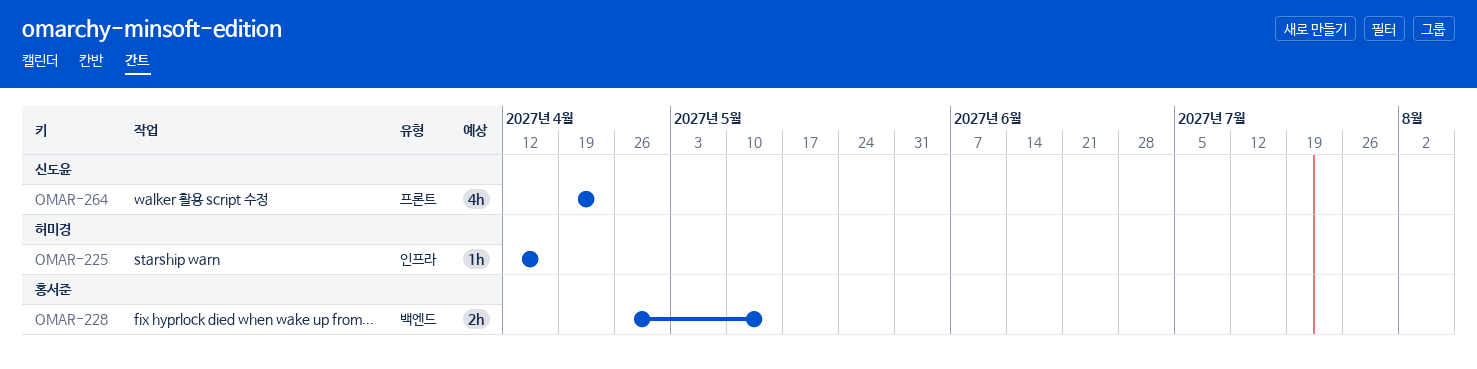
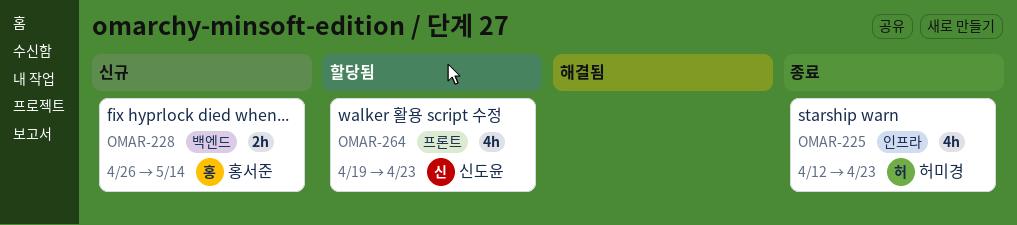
OMAR-225, estimate: 1h -> 4h
OMAR-225, due: Apr 16 -> Apr 23

